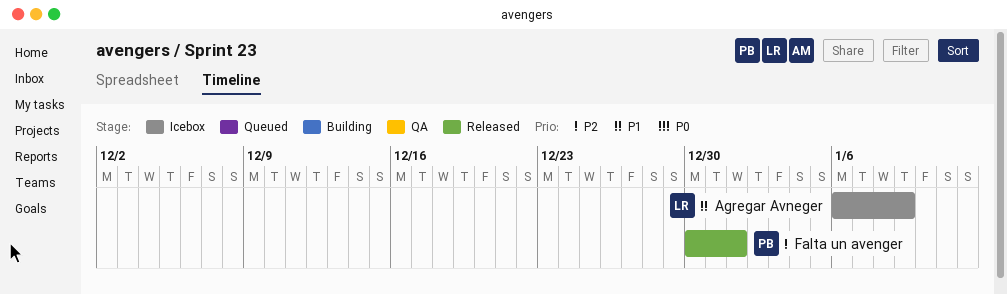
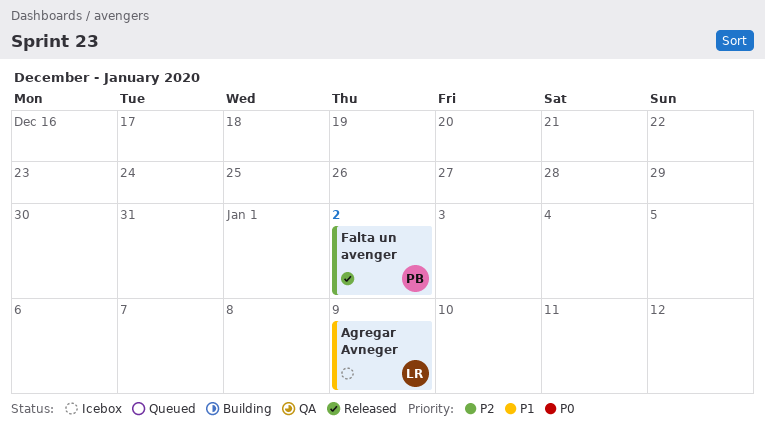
Falta un avenger, due: Jan 1 -> Jan 2

